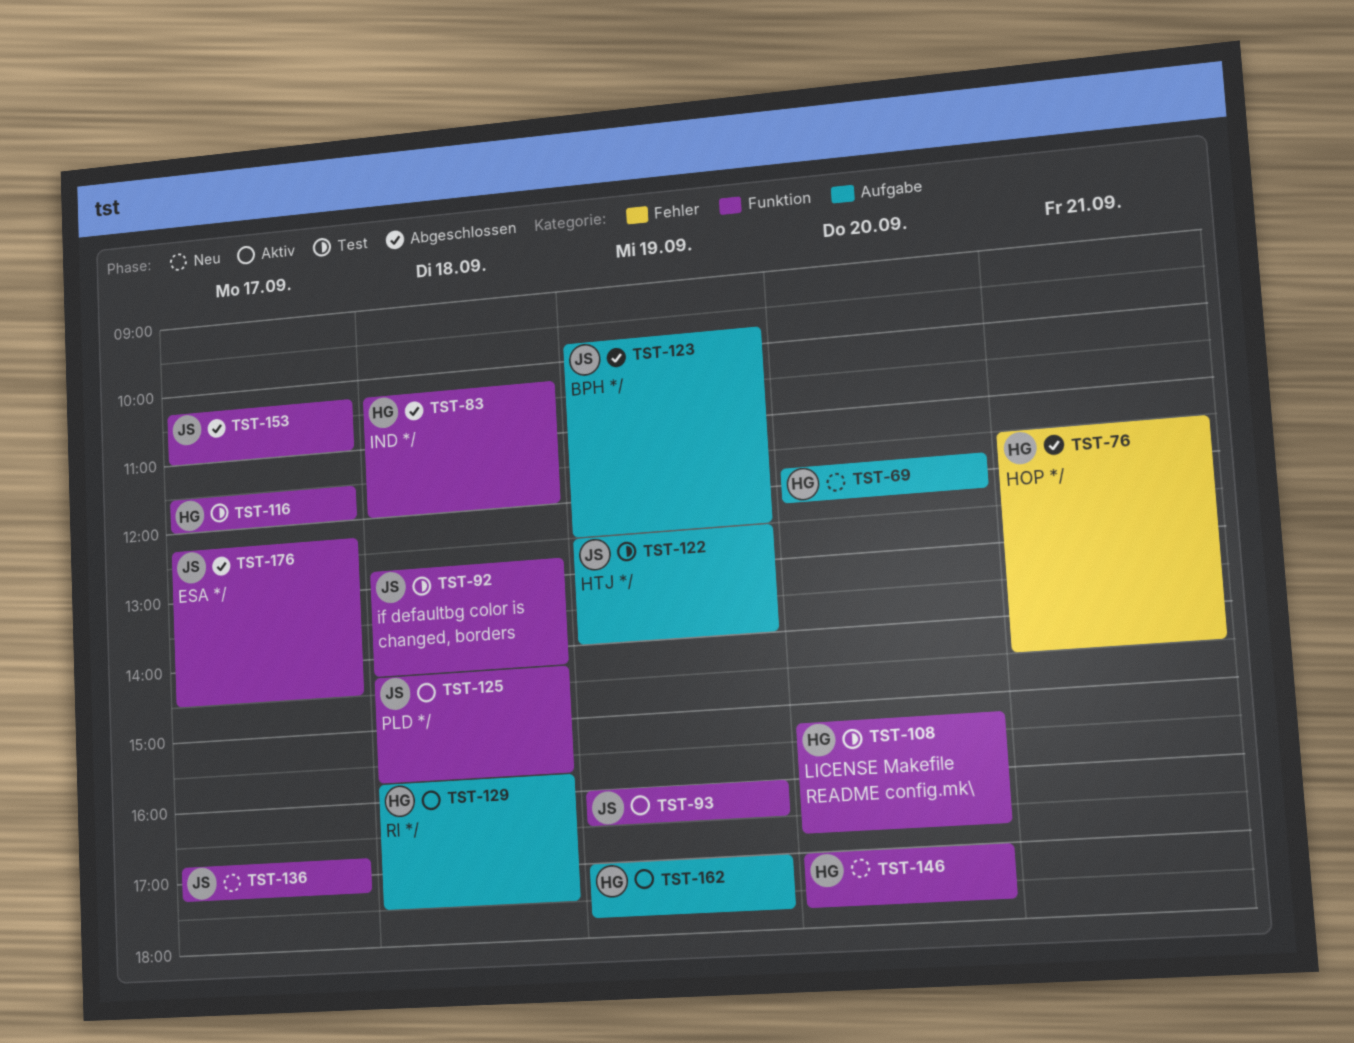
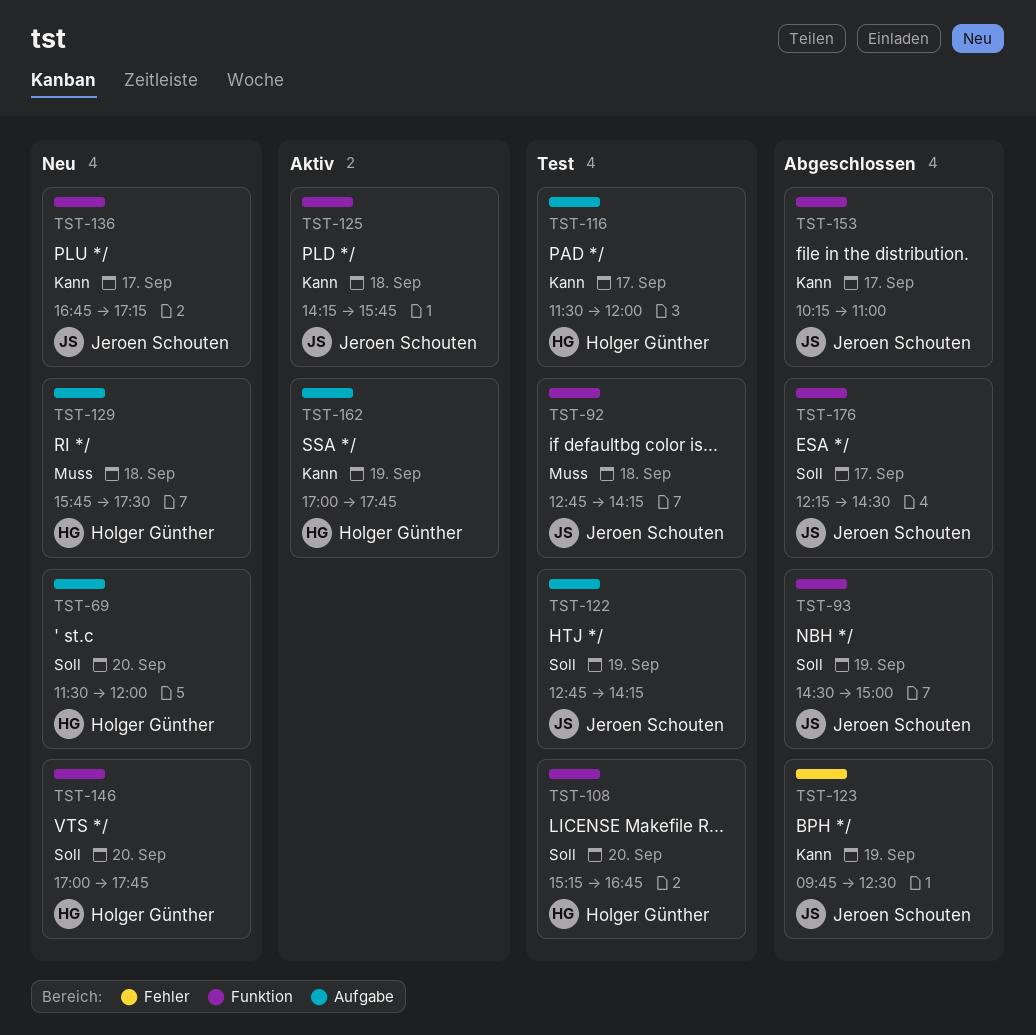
TST-69, begins: 11:45 -> 11:30
TST-69, ends: 12:15 -> 12:00
TST-76: present -> none
TST-83: present -> none
TST-93, status: Aktiv -> Abgeschlossen
TST-93, begins: 16:00 -> 14:30
TST-93, ends: 16:30 -> 15:00
TST-116, label: Funktion -> Aufgabe
TST-122, begins: 12:30 -> 12:45
TST-122, ends: 14:00 -> 14:15
TST-123, label: Aufgabe -> Fehler
TST-129, status: Aktiv -> Neu

